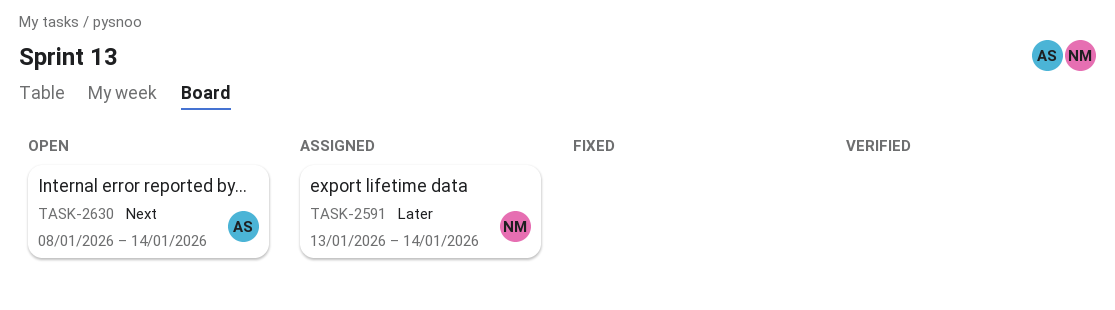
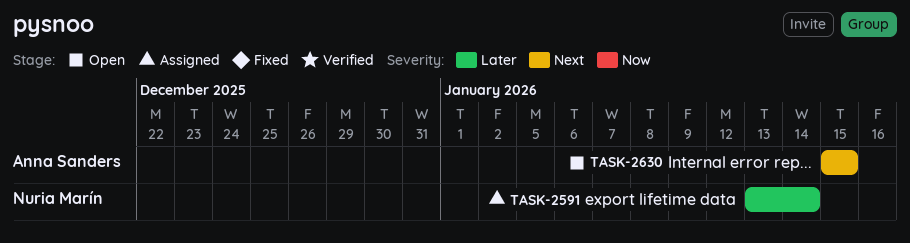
TASK-2630, start: Jan 8 -> Jan 15
TASK-2630, due: Jan 14 -> Jan 15

